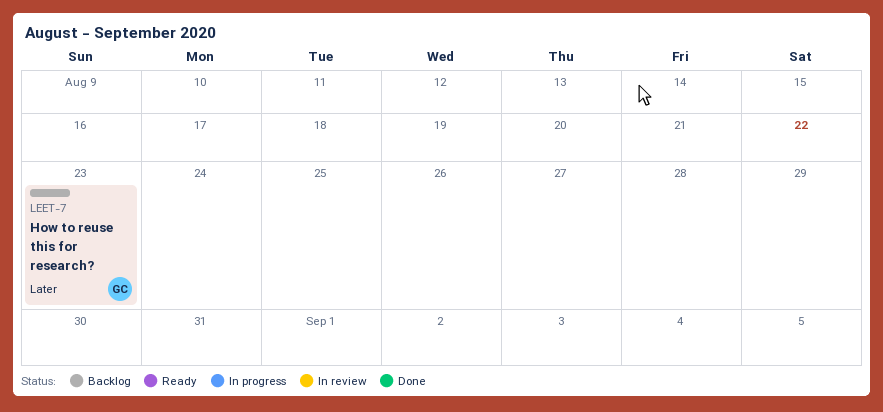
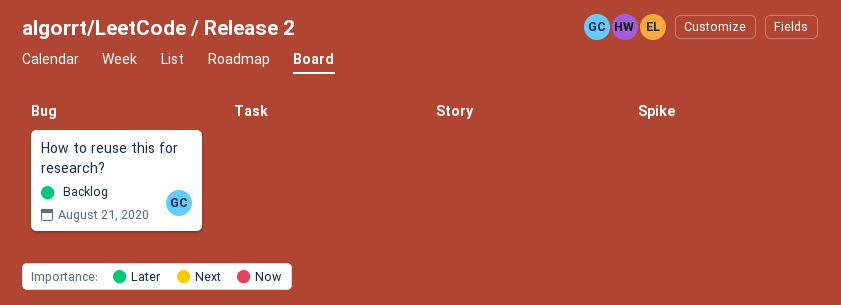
How to reuse this for research?, due: Aug 23 -> Aug 21

